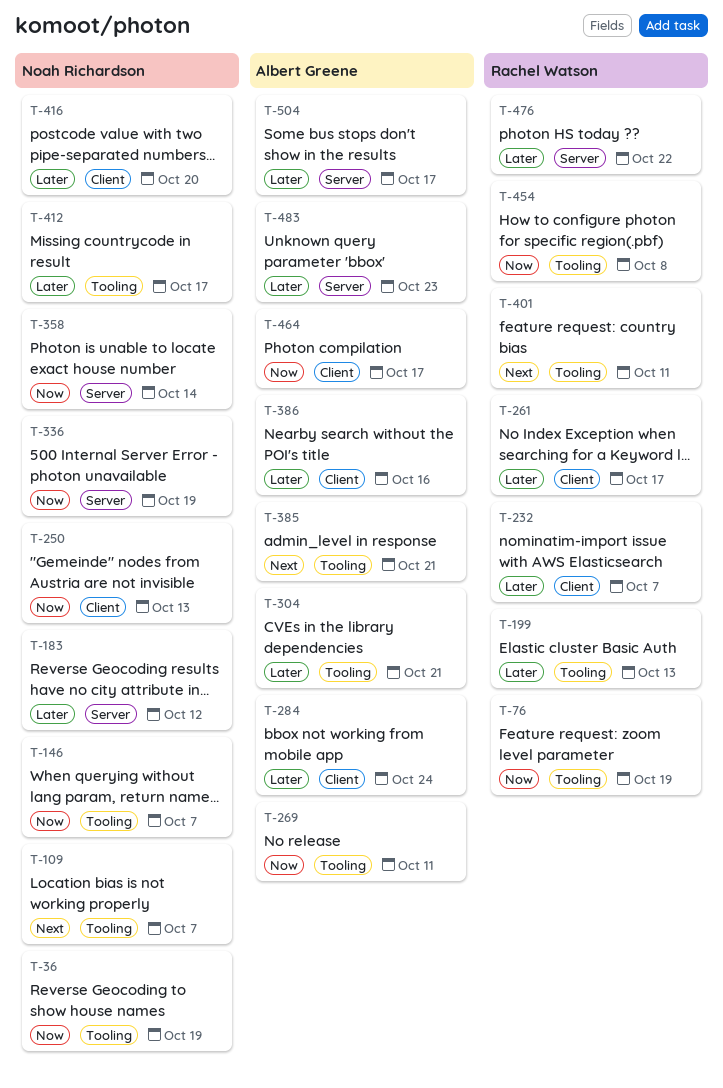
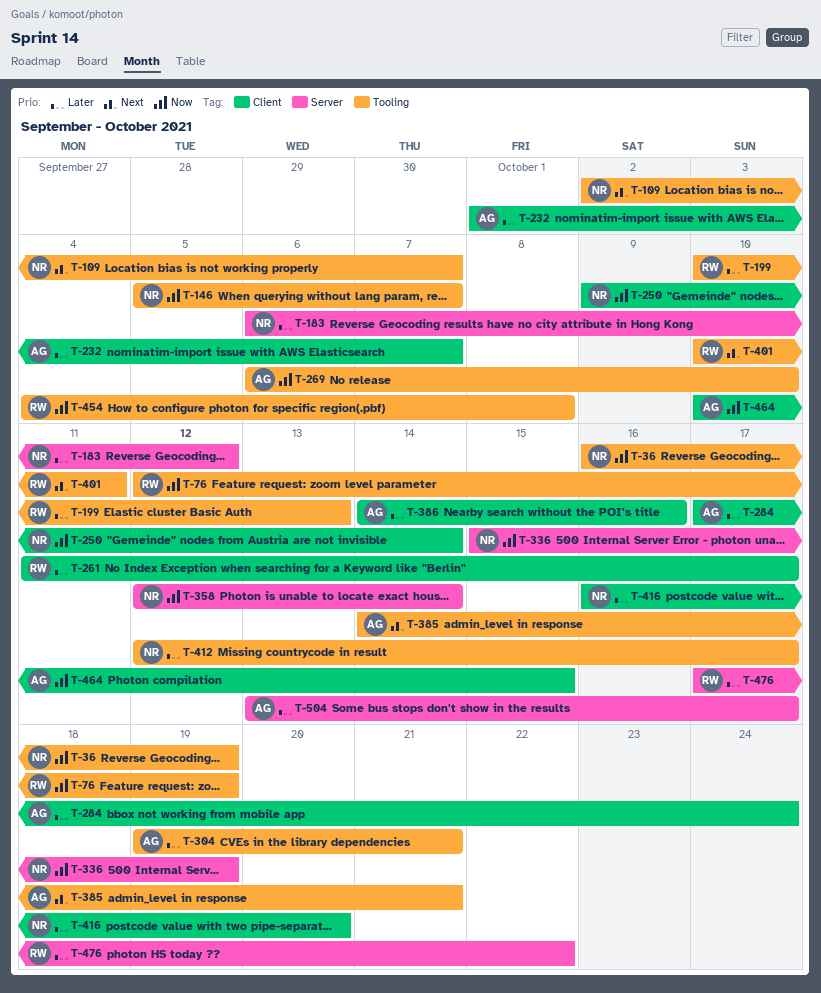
T-232, owner: Rachel Watson -> Albert Greene
T-250, due: Oct 13 -> Oct 14
T-269, due: Oct 11 -> Oct 10
T-464, due: Oct 17 -> Oct 15
T-483: present -> none

